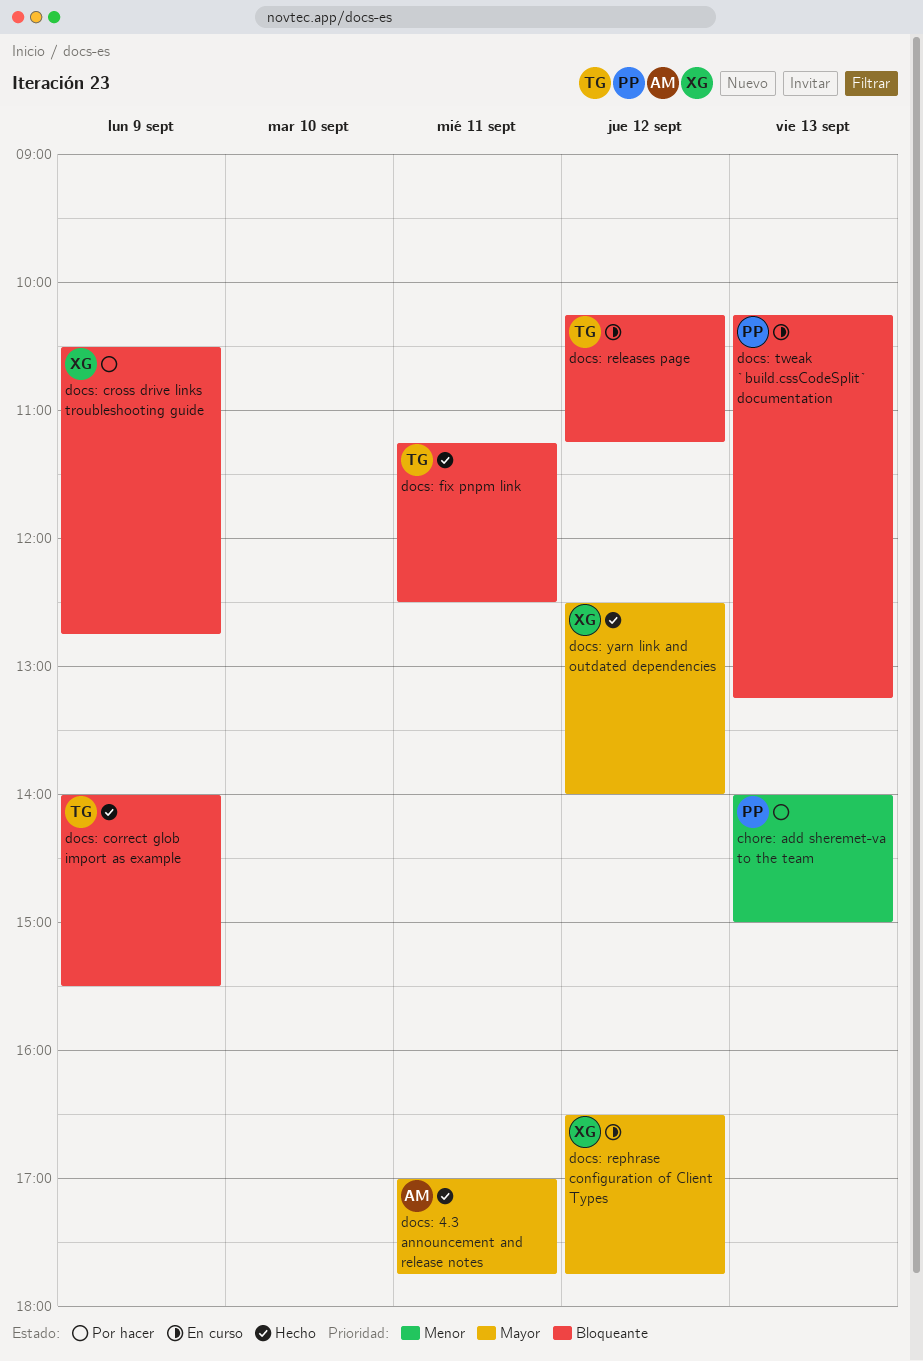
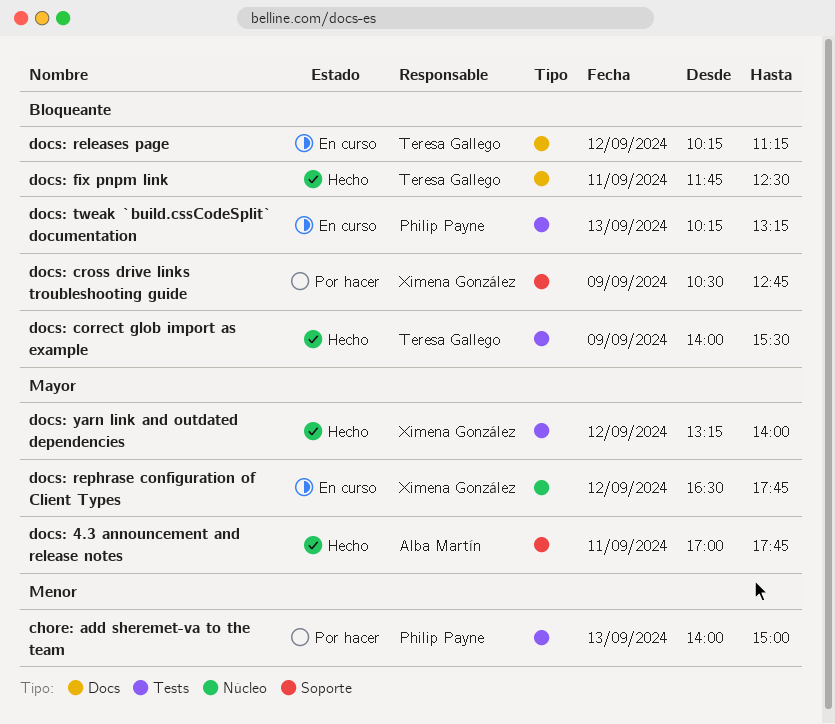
docs: fix pnpm link, begins: 11:15 -> 11:45
docs: yarn link and outdated dependencies, begins: 12:30 -> 13:15

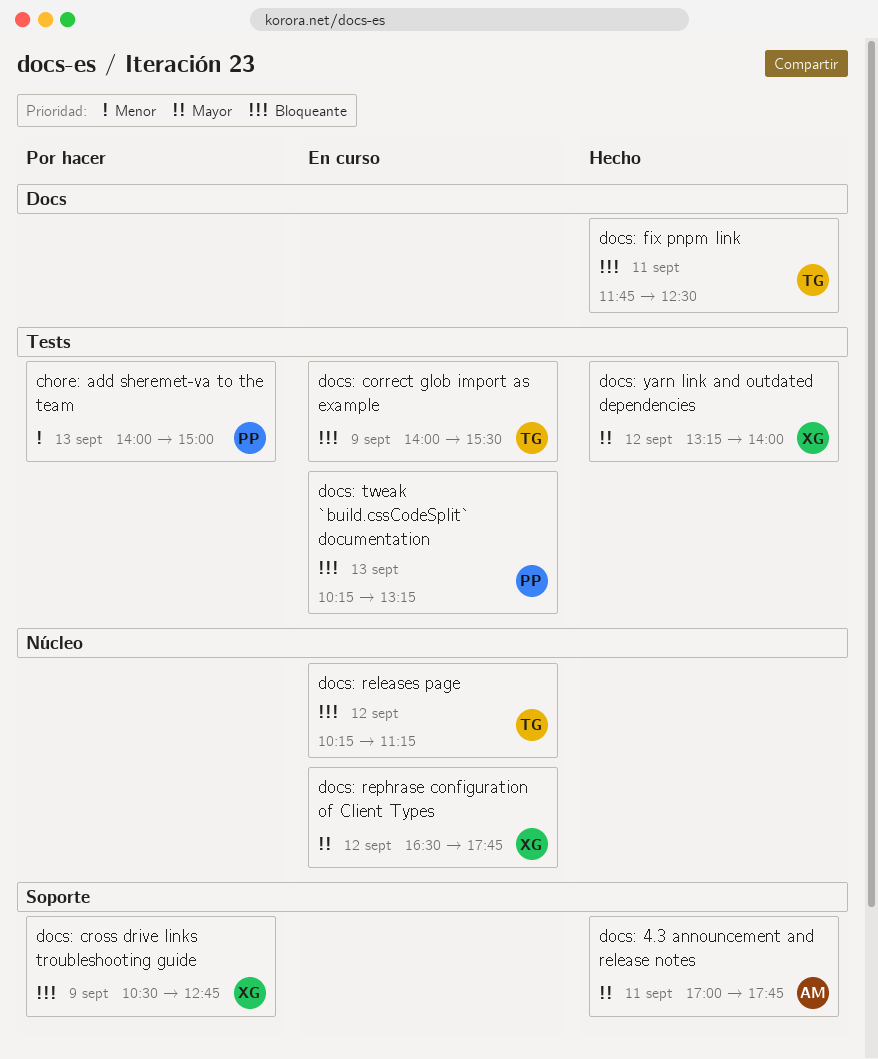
docs: correct glob import as example, status: Hecho -> En curso
docs: releases page, label: Docs -> Núcleo

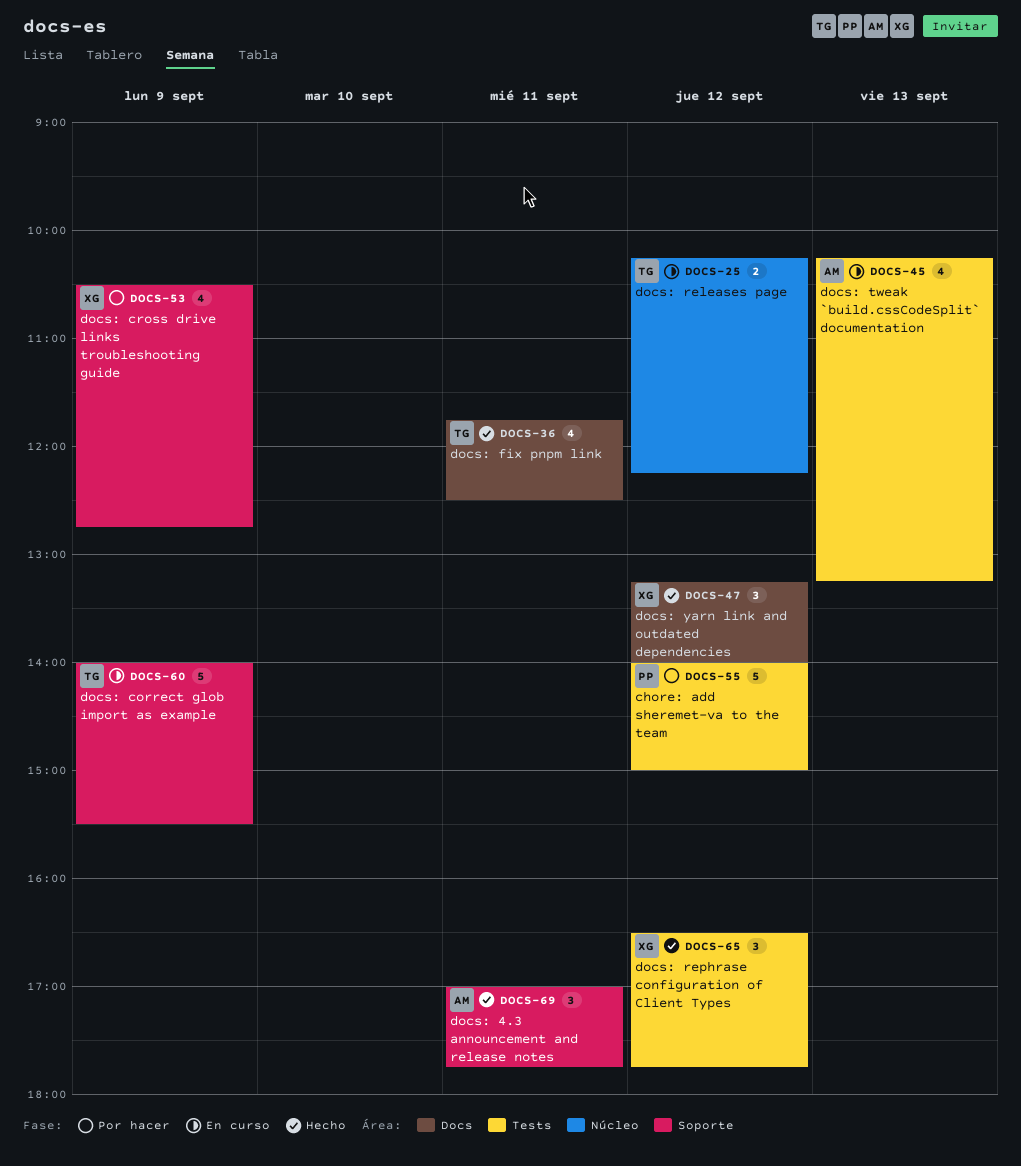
chore: add sheremet-va to the team, day: Sep 13 -> Sep 12
docs: correct glob import as example, label: Tests -> Soporte
docs: releases page, ends: 11:15 -> 12:15
docs: rephrase configuration of Client Types, status: En curso -> Hecho
docs: rephrase configuration of Client Types, label: Núcleo -> Tests
docs: tweak `build.cssCodeSplit` documentation, owner: PP -> AM
docs: yarn link and outdated dependencies, label: Tests -> Docs

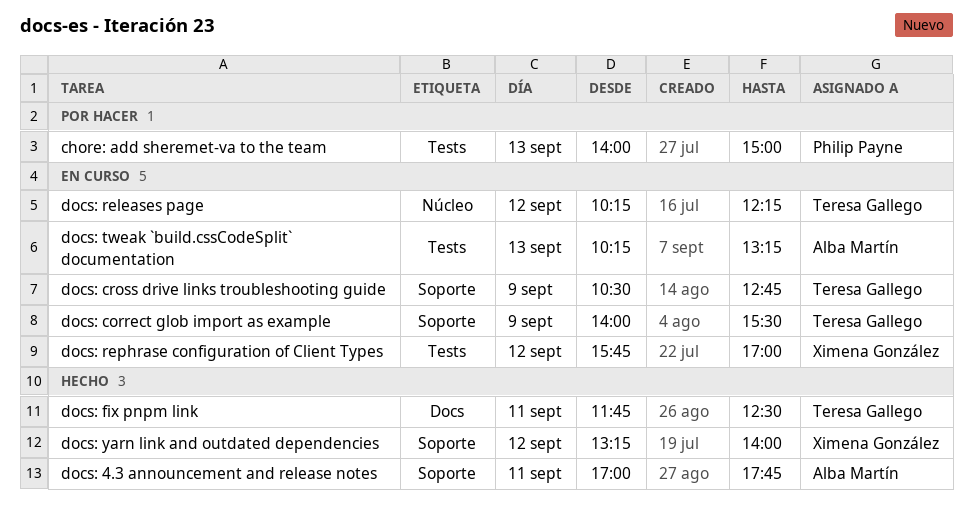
chore: add sheremet-va to the team, day: Sep 12 -> Sep 13
docs: cross drive links troubleshooting guide, status: Por hacer -> En curso
docs: cross drive links troubleshooting guide, owner: Ximena González -> Teresa Gallego
docs: rephrase configuration of Client Types, status: Hecho -> En curso
docs: rephrase configuration of Client Types, begins: 16:30 -> 15:45
docs: rephrase configuration of Client Types, ends: 17:45 -> 17:00
docs: yarn link and outdated dependencies, label: Docs -> Soporte

